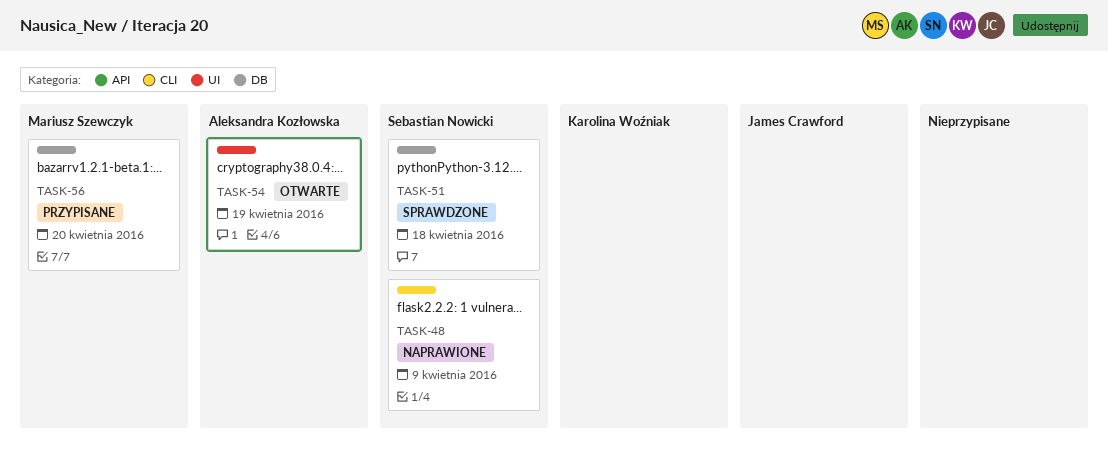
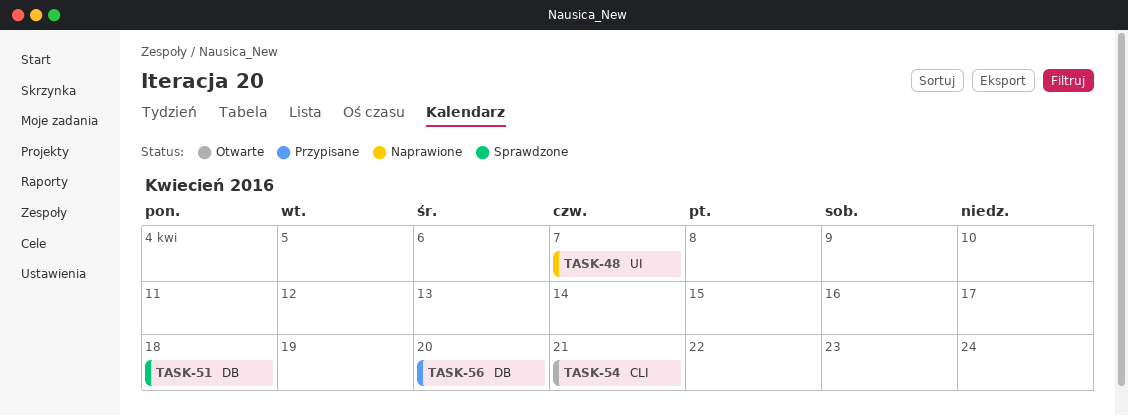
TASK-48, label: CLI -> UI
TASK-48, due: Apr 9 -> Apr 7
TASK-54, label: UI -> CLI
TASK-54, due: Apr 19 -> Apr 21

